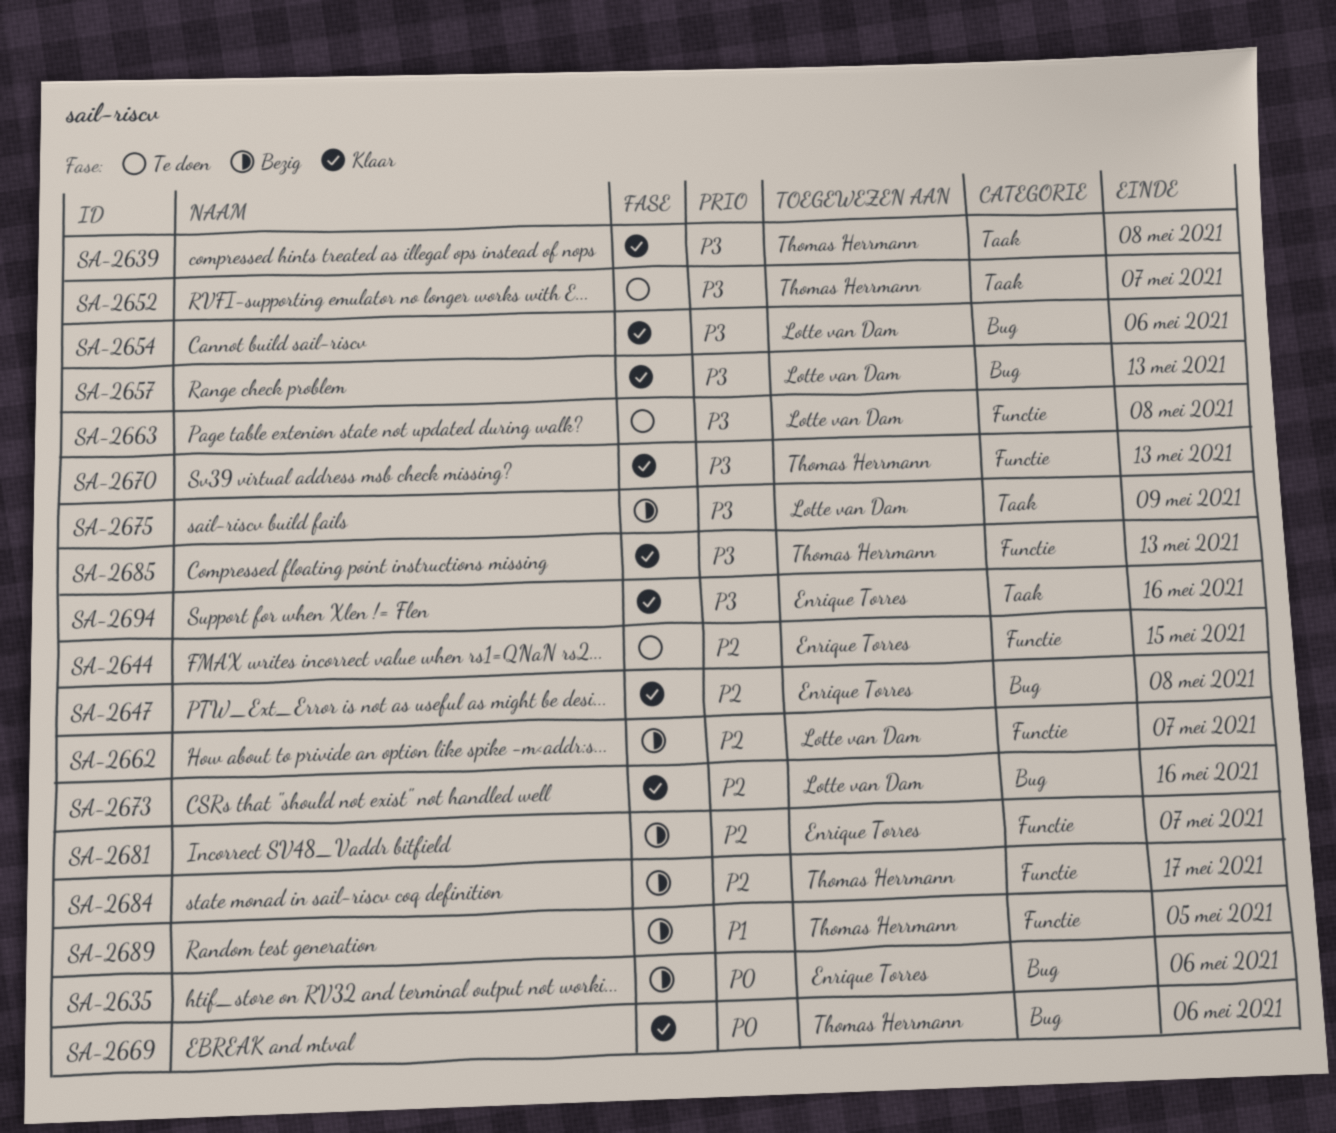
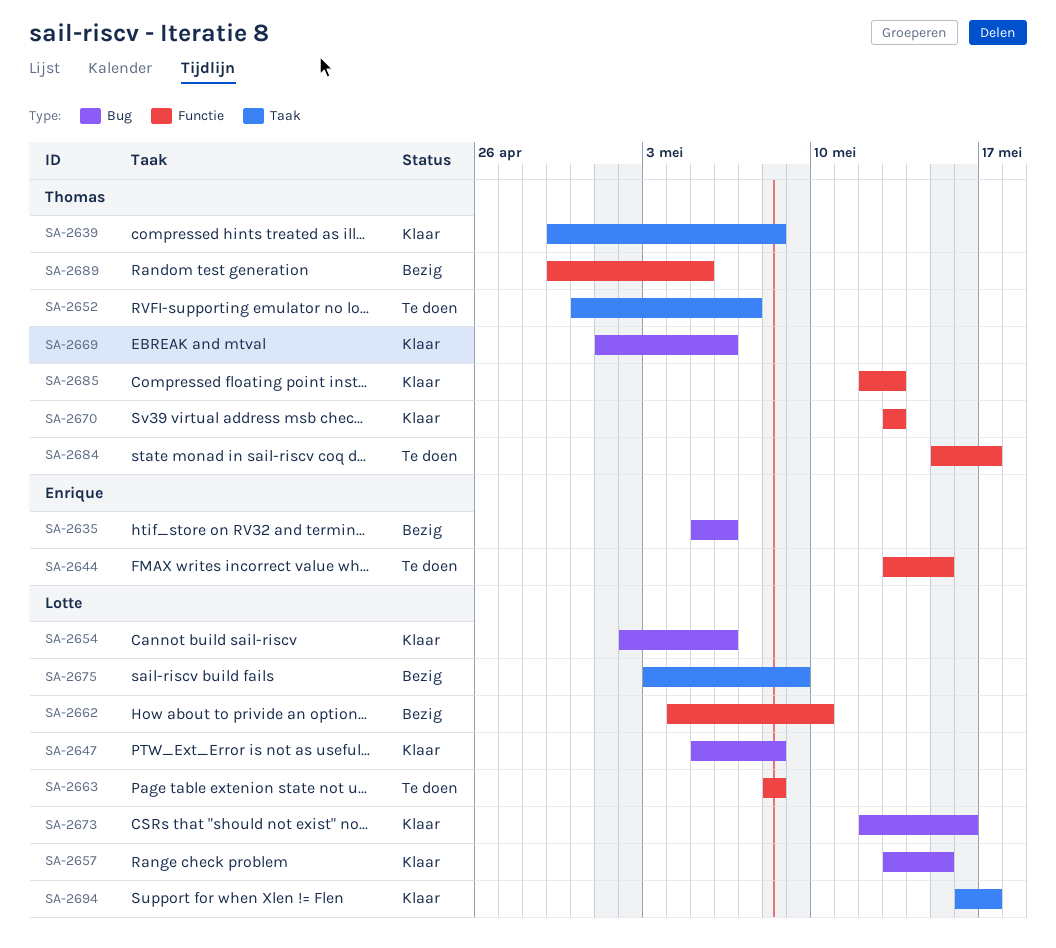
SA-2647, owner: Enrique Torres -> Lotte van Dam
SA-2657, due: May 13 -> May 15
SA-2662, due: May 7 -> May 10
SA-2681: present -> none
SA-2684, status: Bezig -> Te doen
SA-2694, owner: Enrique Torres -> Lotte van Dam
SA-2694, due: May 16 -> May 17

